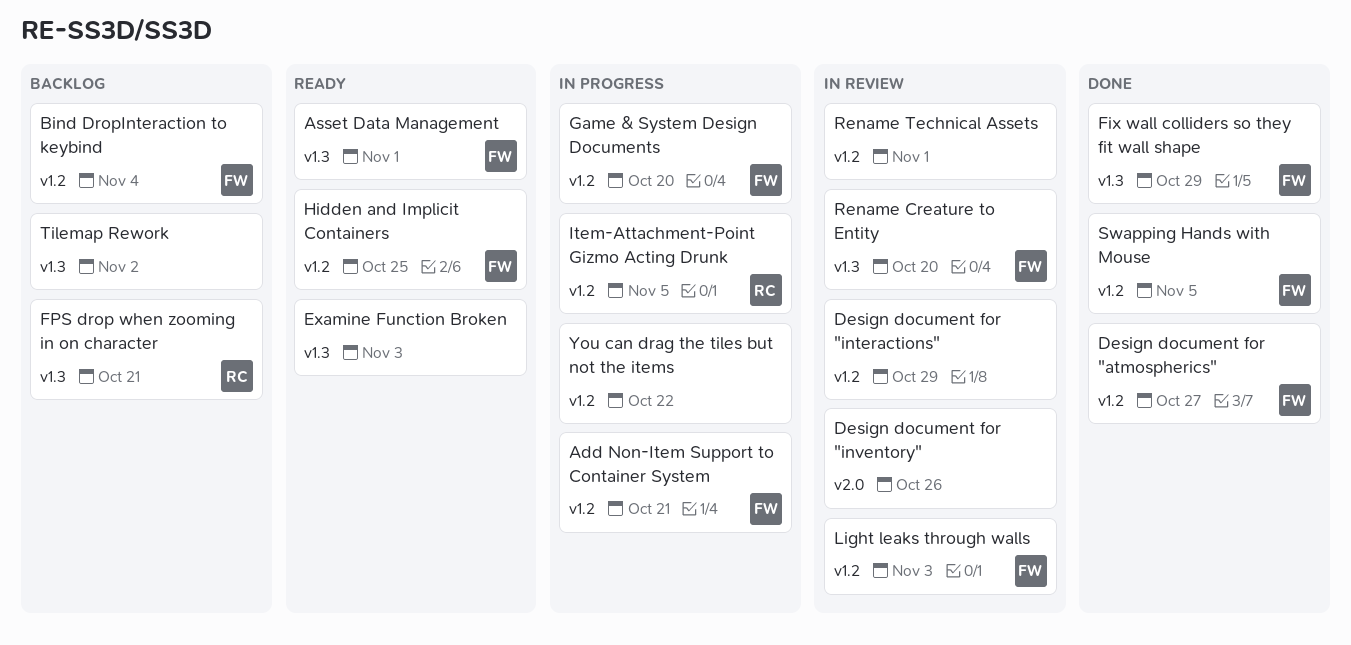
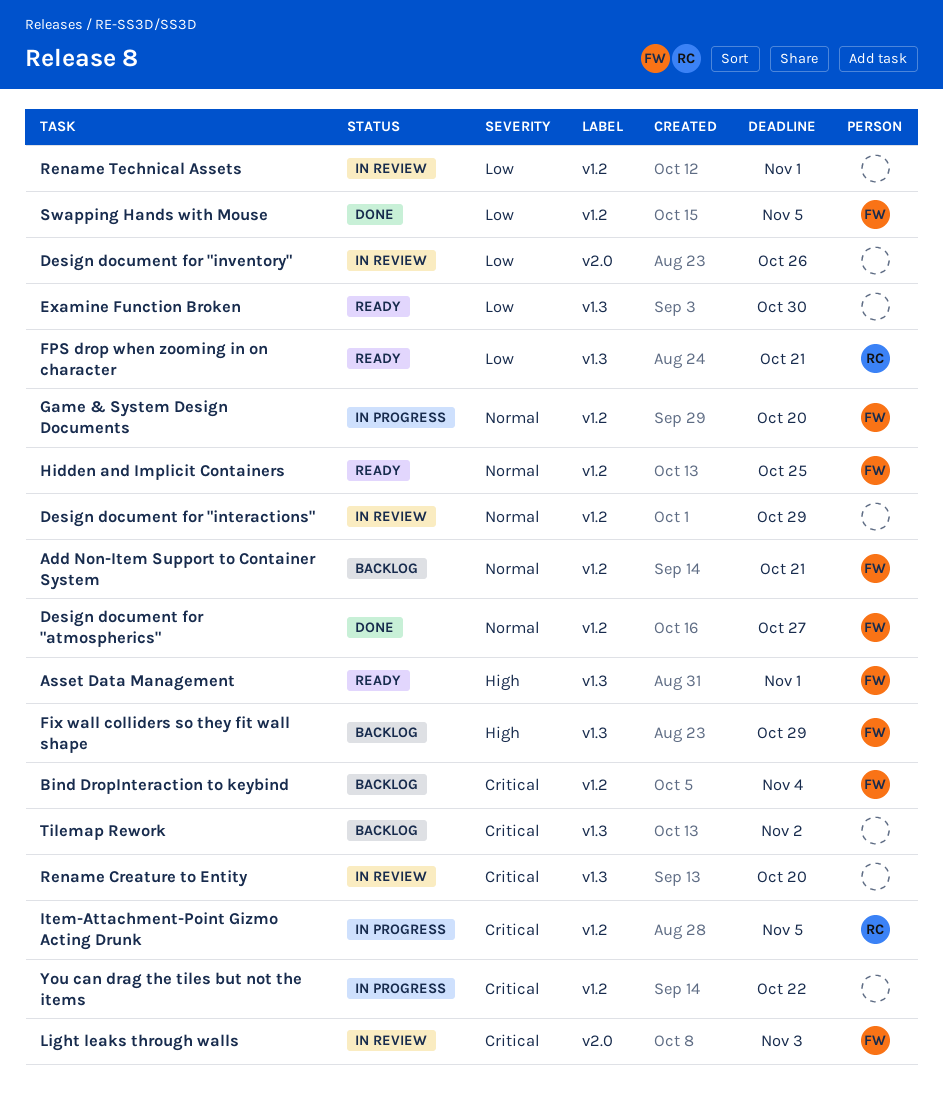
Add Non-Item Support to Container System, status: In progress -> Backlog
Examine Function Broken, due: Nov 3 -> Oct 30
Fix wall colliders so they fit wall shape, status: Done -> Backlog
FPS drop when zooming in on character, status: Backlog -> Ready
Light leaks through walls, label: v1.2 -> v2.0
Rename Creature to Entity, owner: FW -> none

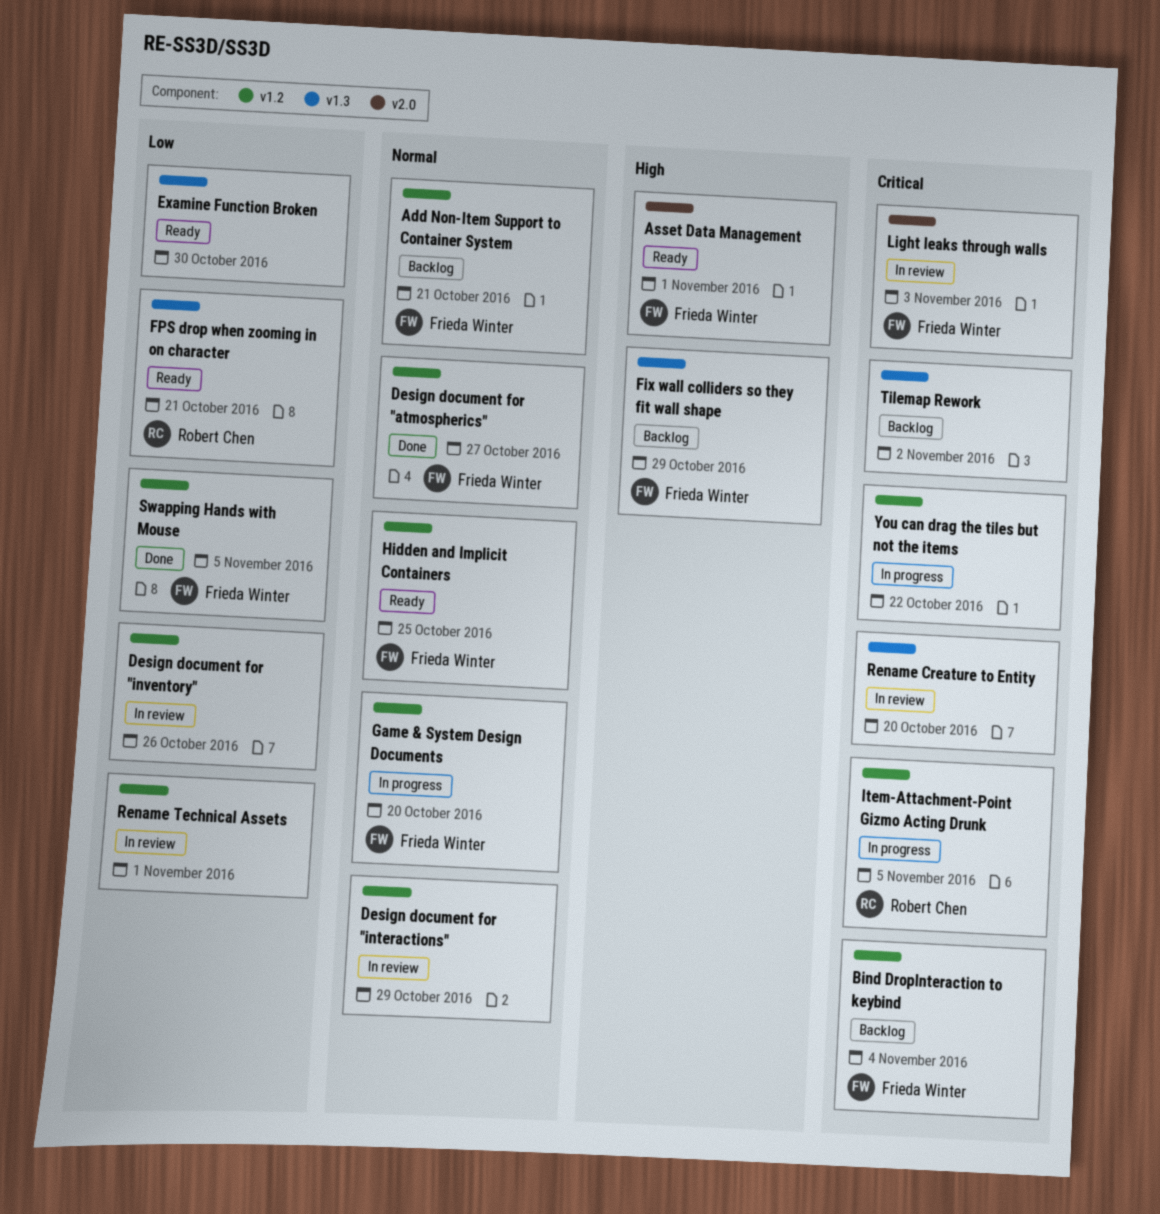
Asset Data Management, label: v1.3 -> v2.0
Design document for "inventory", label: v2.0 -> v1.2

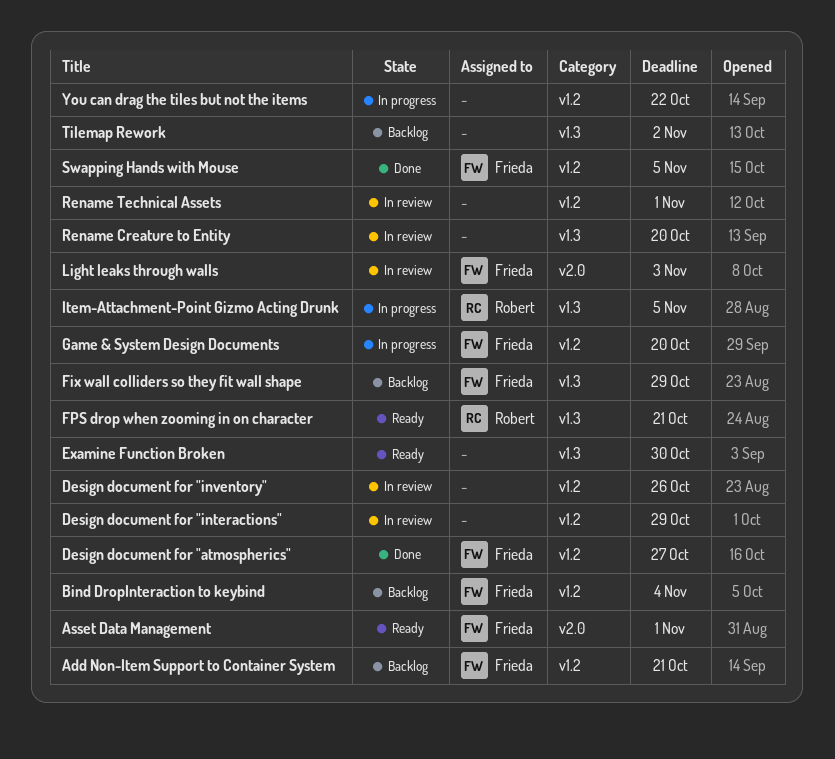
Hidden and Implicit Containers: present -> none
Item-Attachment-Point Gizmo Acting Drunk, label: v1.2 -> v1.3

